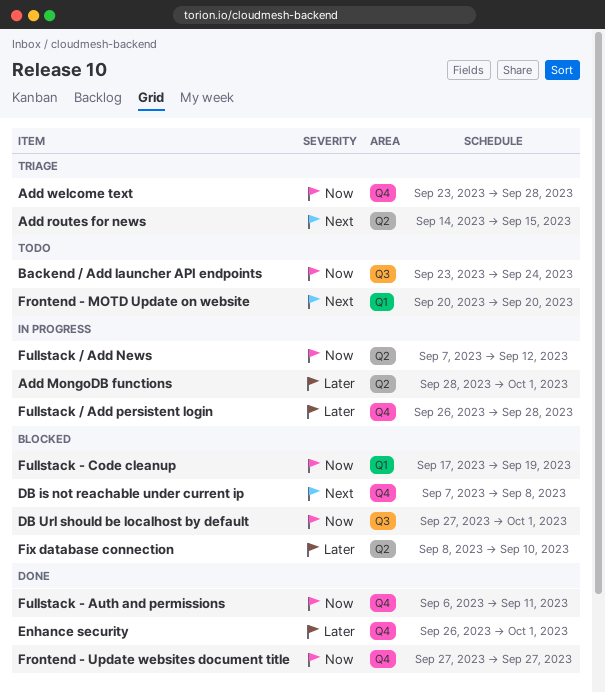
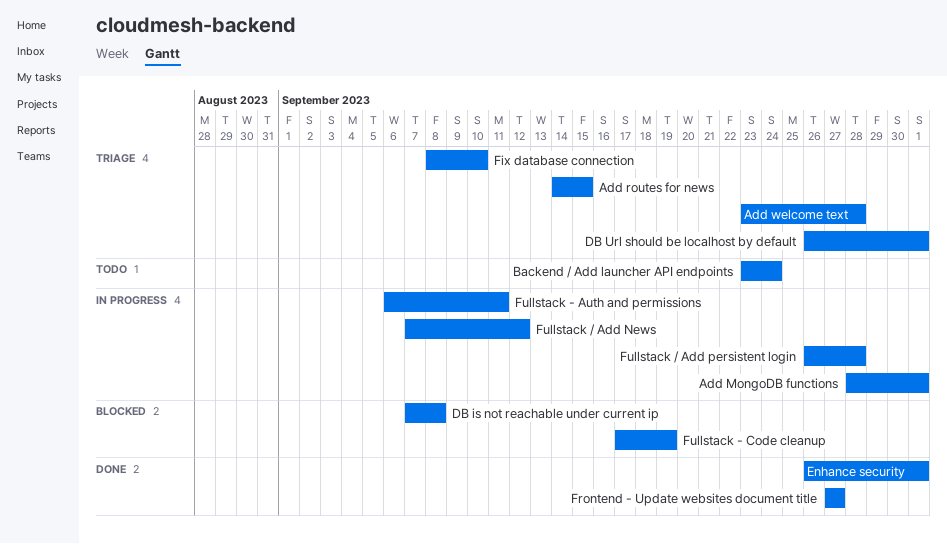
DB Url should be localhost by default, status: Blocked -> Triage
DB Url should be localhost by default, start: Sep 27 -> Sep 26
Fix database connection, status: Blocked -> Triage
Frontend - MOTD Update on website: present -> none
Fullstack - Auth and permissions, status: Done -> In progress

